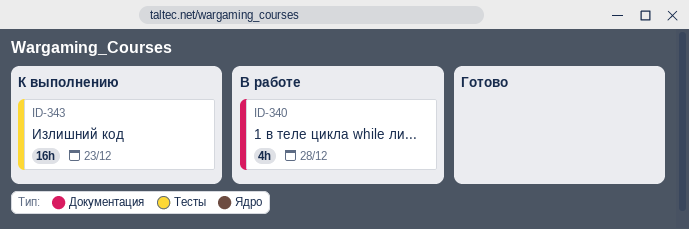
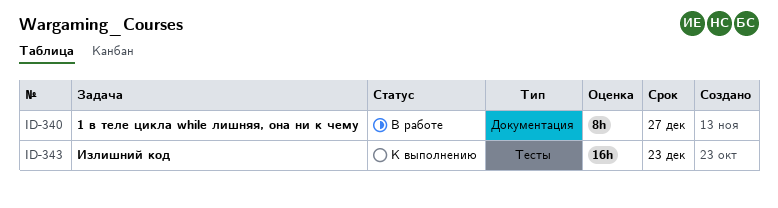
ID-340, estimate: 4h -> 8h
ID-340, due: Dec 28 -> Dec 27

